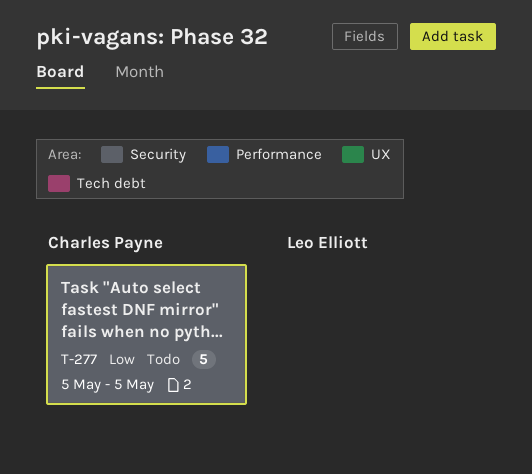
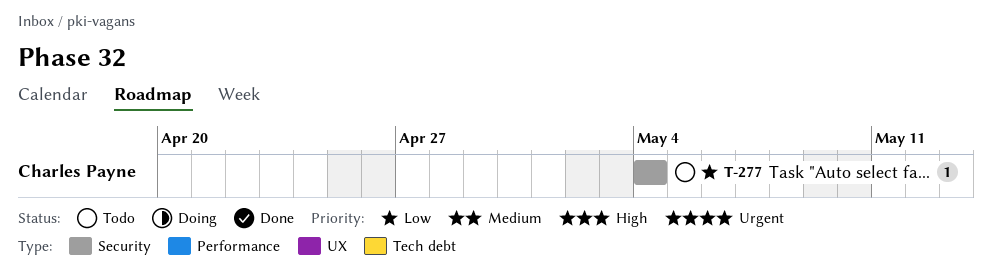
T-277, estimate: 5 -> 1
T-277, start: May 5 -> May 4
T-277, due: May 5 -> May 4

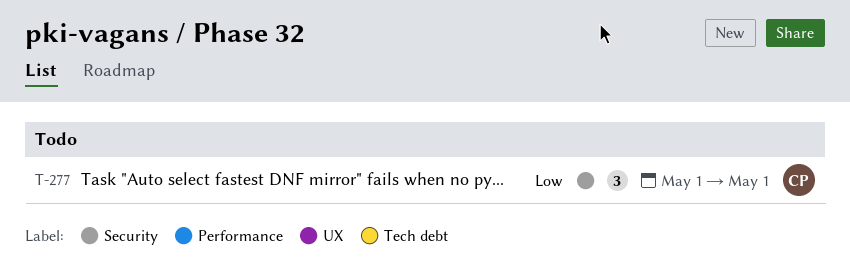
T-277, estimate: 1 -> 3
T-277, start: May 4 -> May 1
T-277, due: May 4 -> May 1

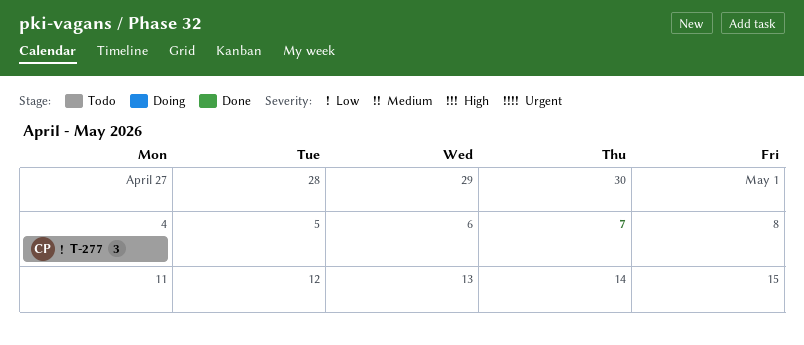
T-277, start: May 1 -> May 4
T-277, due: May 1 -> May 4

